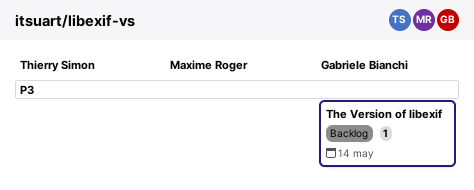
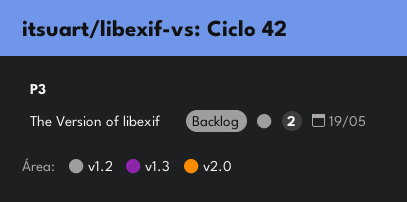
The Version of libexif, estimate: 1 -> 2
The Version of libexif, due: May 14 -> May 19

